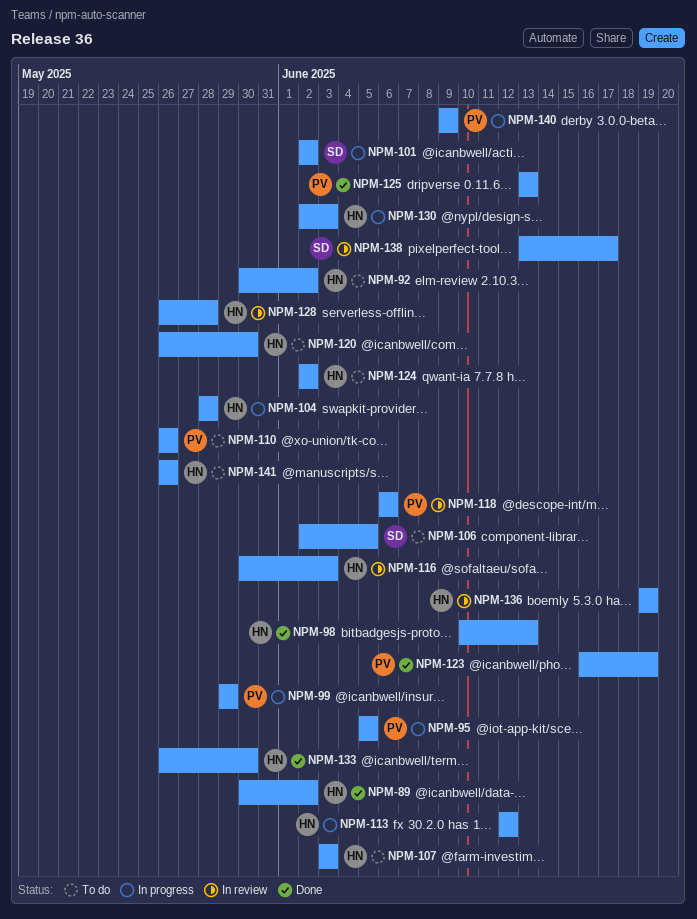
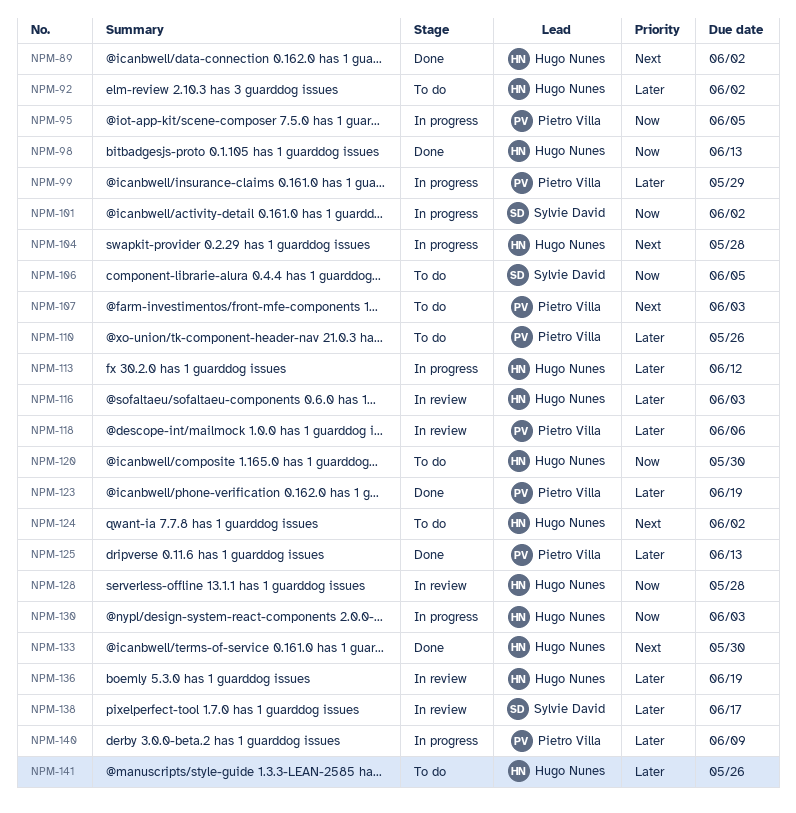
NPM-107, owner: Hugo Nunes -> Pietro Villa

